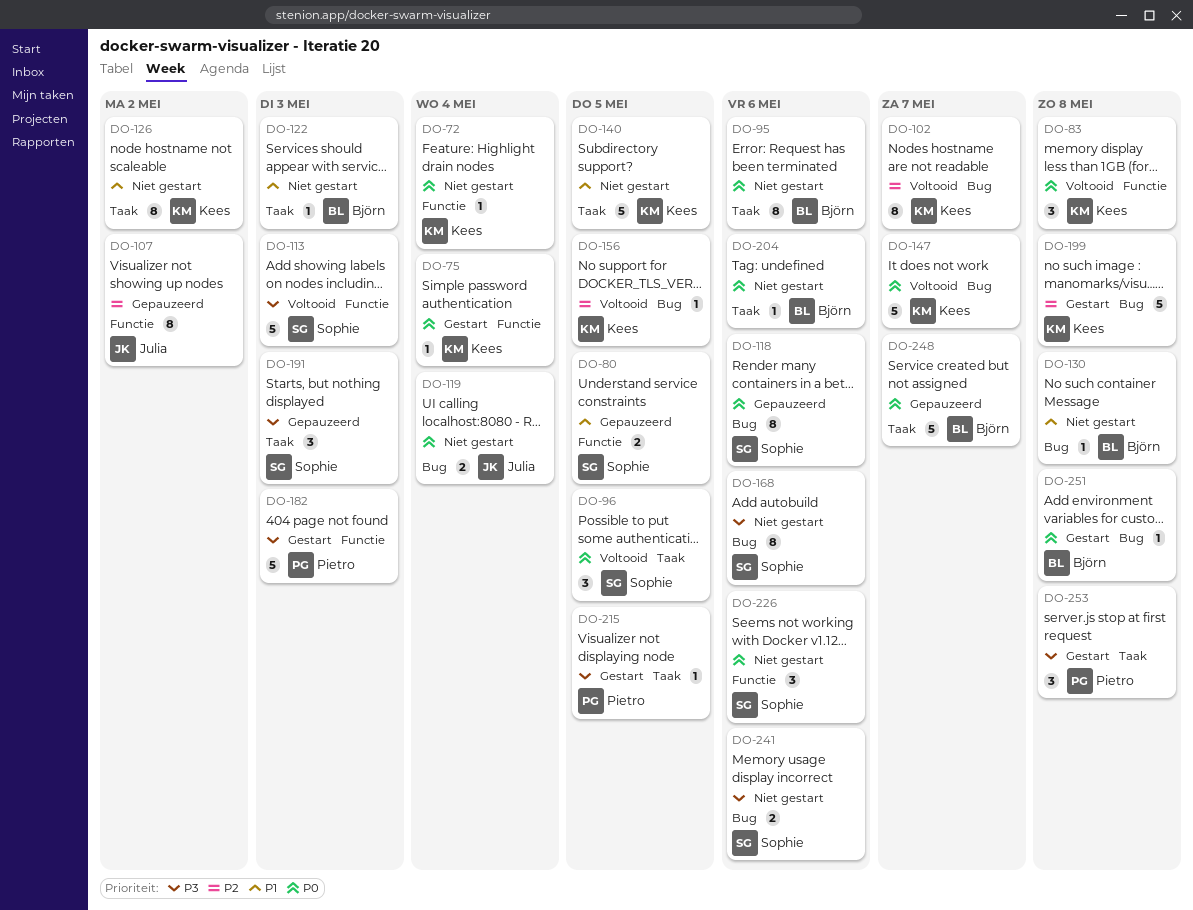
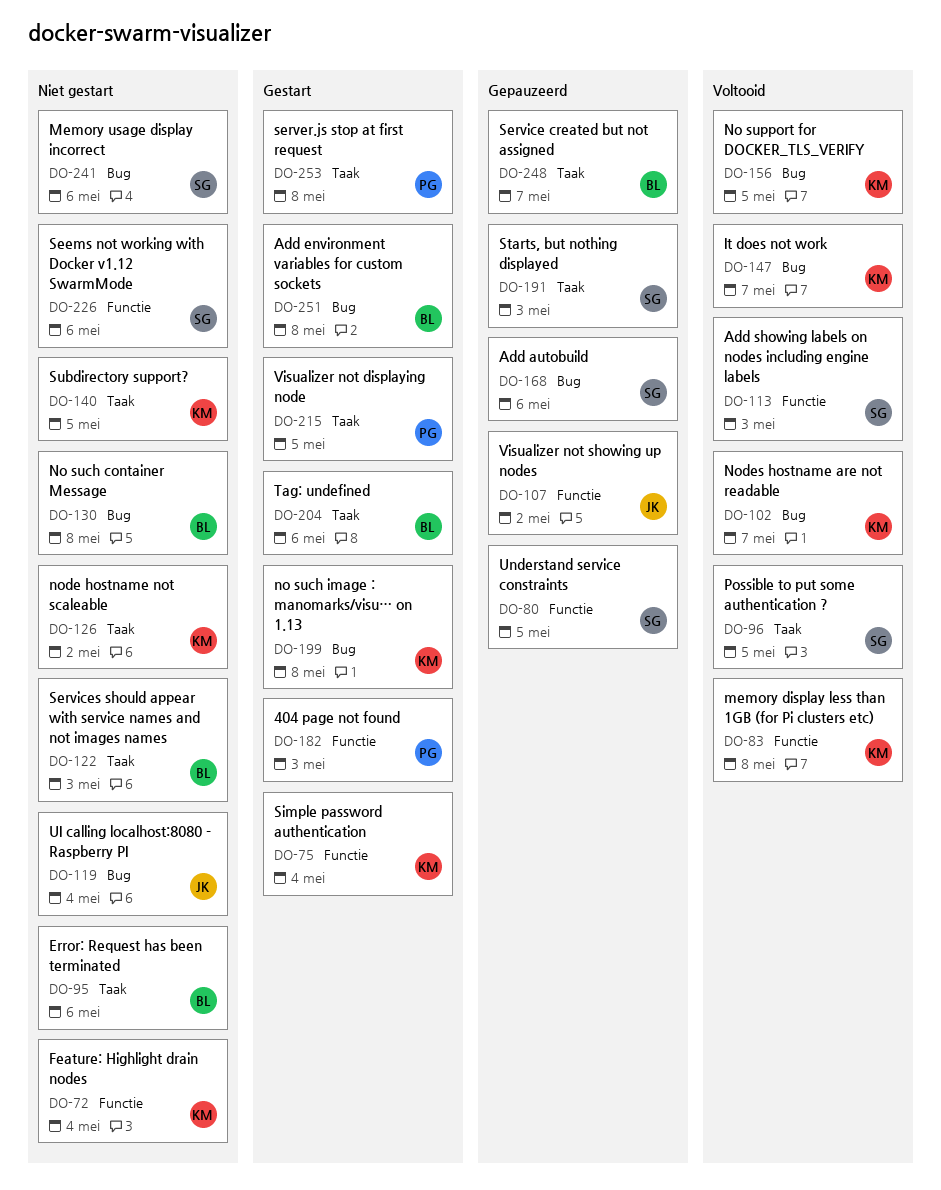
DO-118: present -> none
DO-168, status: Niet gestart -> Gepauzeerd
DO-204, status: Niet gestart -> Gestart

